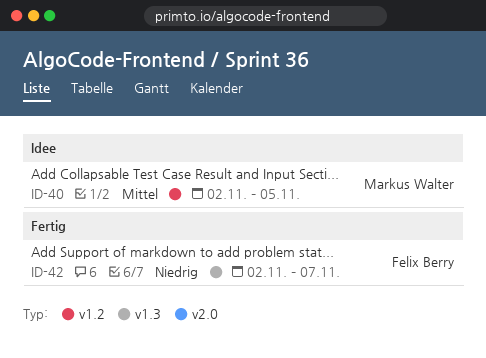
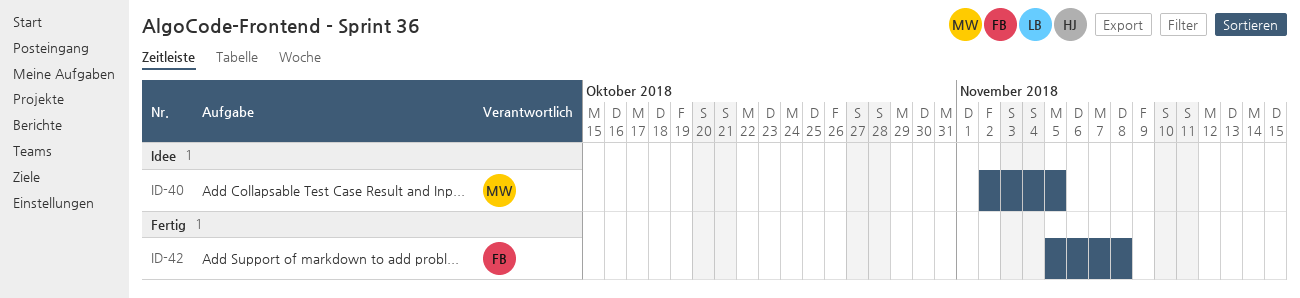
ID-42, start: Nov 2 -> Nov 5
ID-42, due: Nov 7 -> Nov 8

